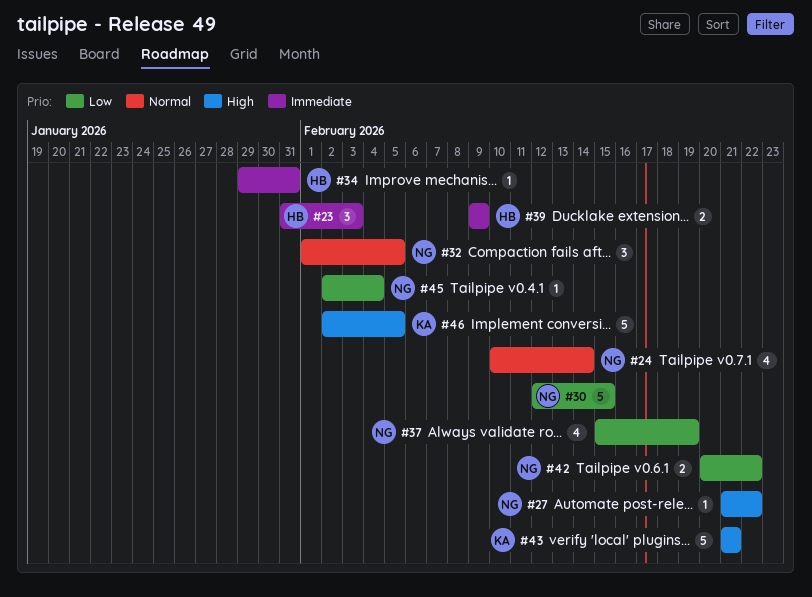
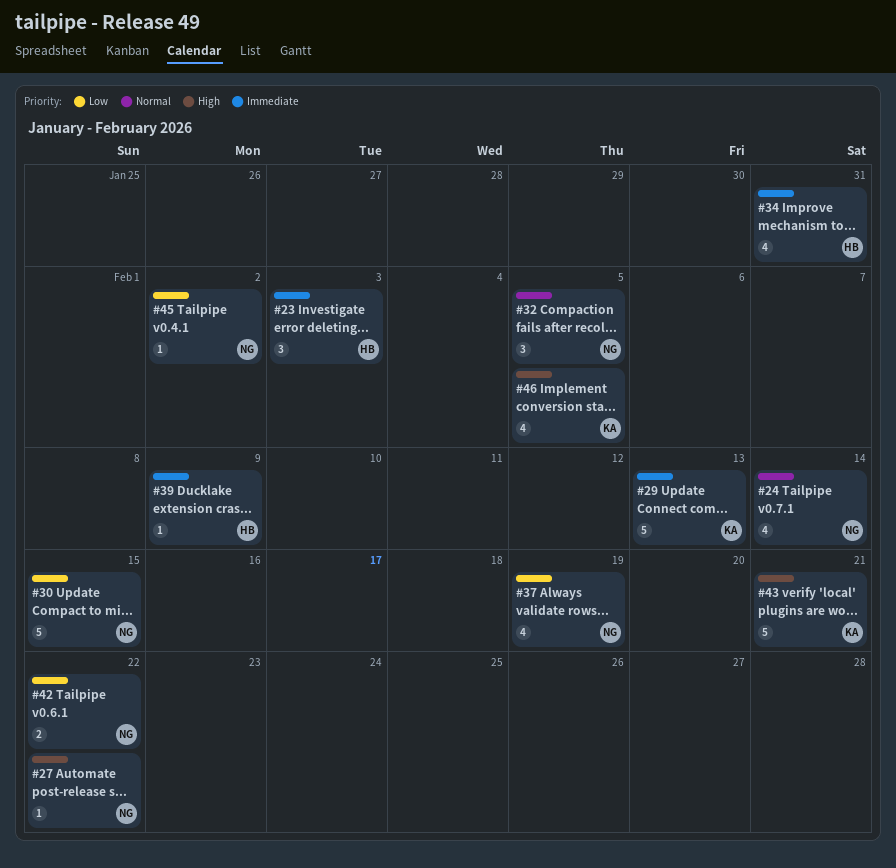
#29: none -> present
#34, estimate: 1 -> 4
#39, estimate: 2 -> 1
#45, due: Feb 4 -> Feb 2
#46, estimate: 5 -> 4

